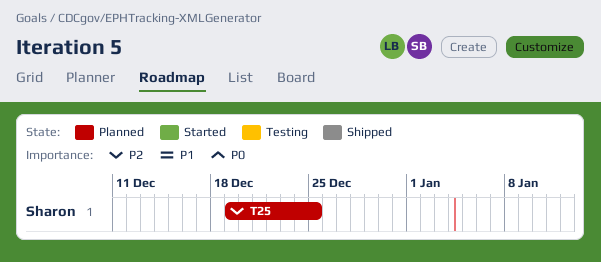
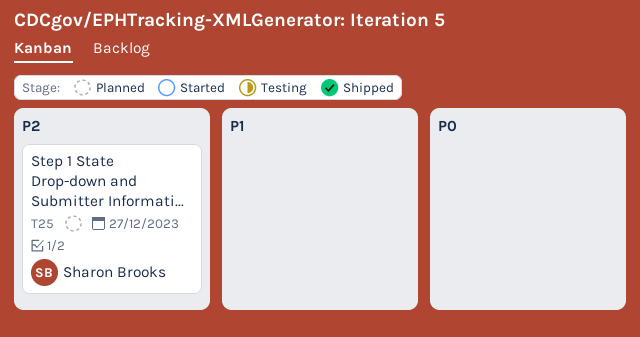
T25, due: Dec 25 -> Dec 27

